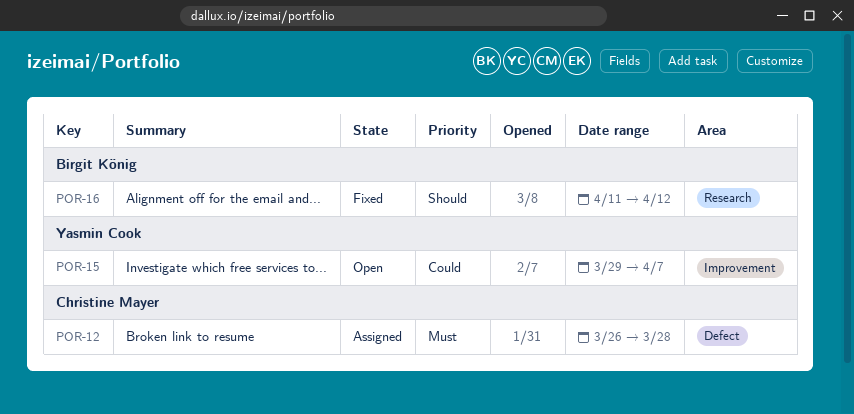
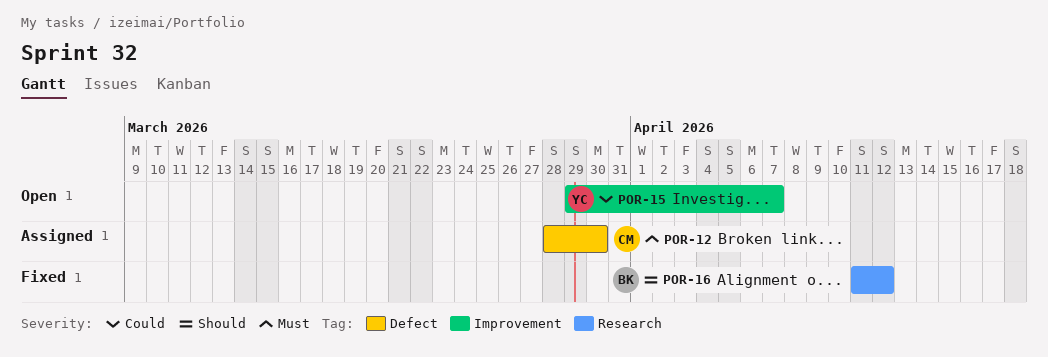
POR-12, start: Mar 26 -> Mar 28
POR-12, due: Mar 28 -> Mar 30

